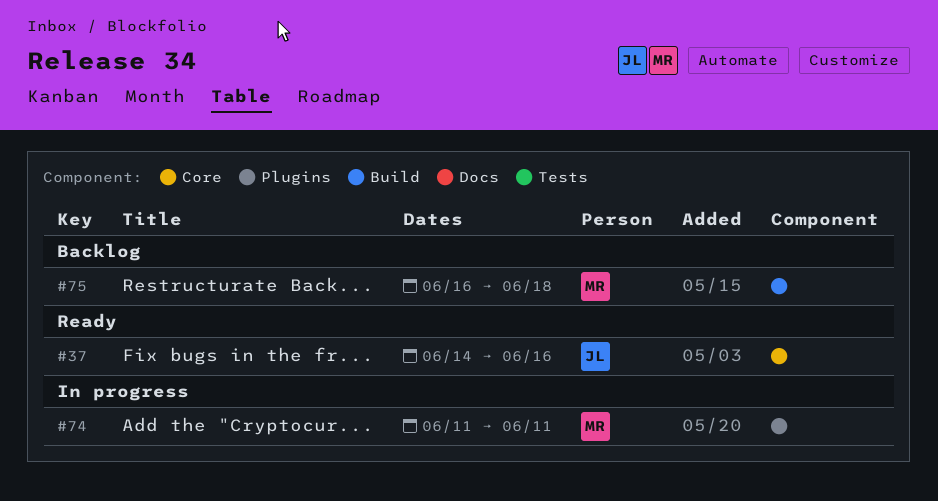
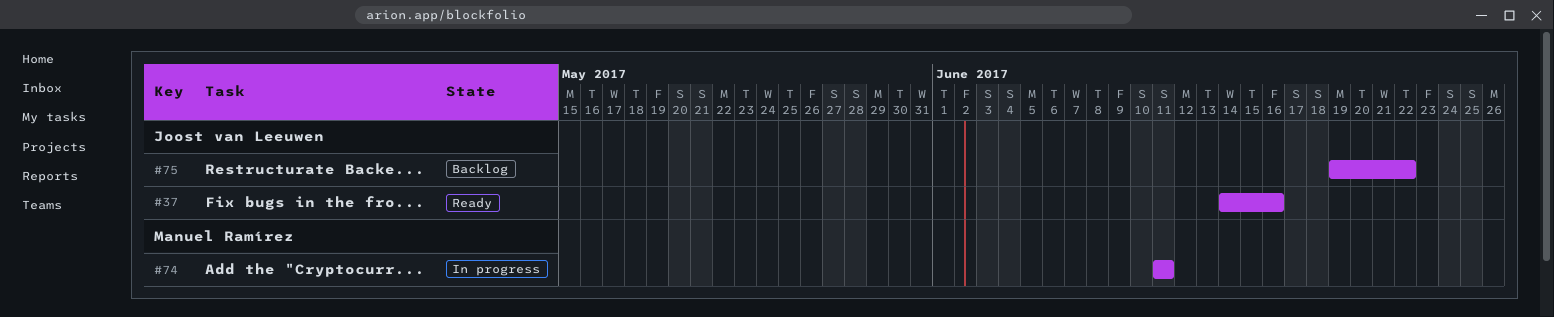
#75, owner: Manuel Ramírez -> Joost van Leeuwen
#75, start: Jun 16 -> Jun 19
#75, due: Jun 18 -> Jun 22

